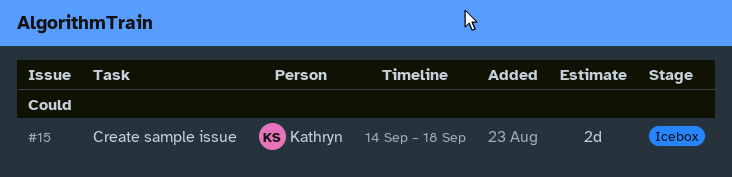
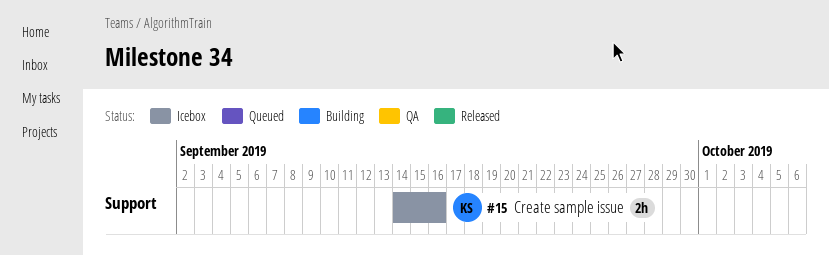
#15, estimate: 2d -> 2h
#15, due: Sep 18 -> Sep 16

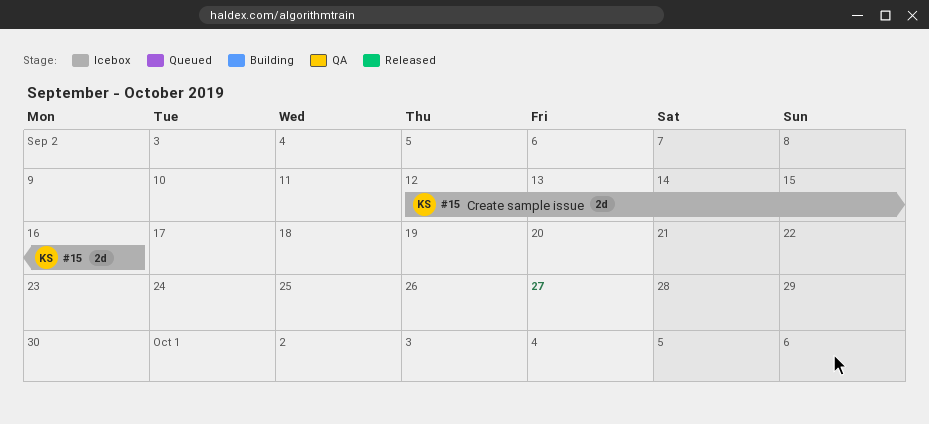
#15, estimate: 2h -> 2d
#15, start: Sep 14 -> Sep 12

